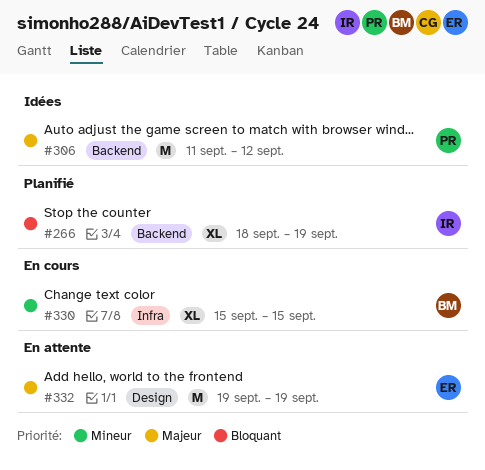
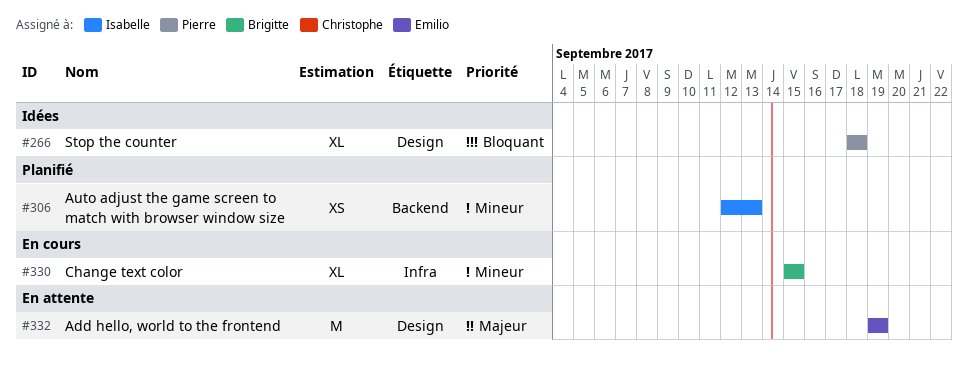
#266, status: Planifié -> Idées
#266, owner: Isabelle -> Pierre
#266, label: Backend -> Design
#266, due: Sep 19 -> Sep 18
#306, status: Idées -> Planifié
#306, owner: Pierre -> Isabelle
#306, priority: Majeur -> Mineur
#306, estimate: M -> XS
#306, start: Sep 11 -> Sep 12
#306, due: Sep 12 -> Sep 13

